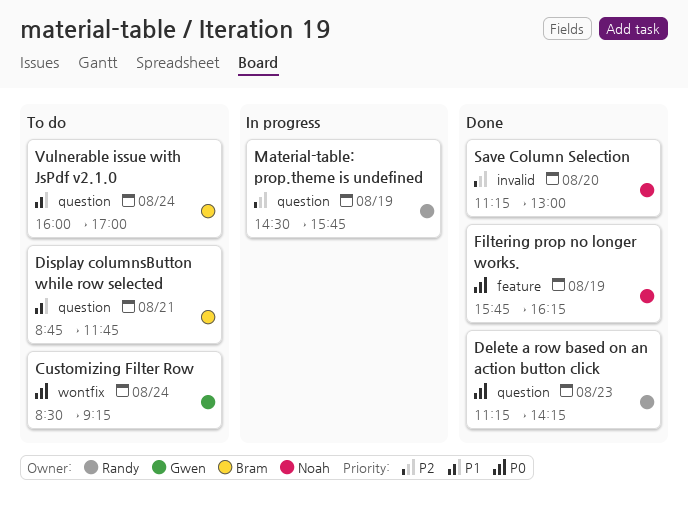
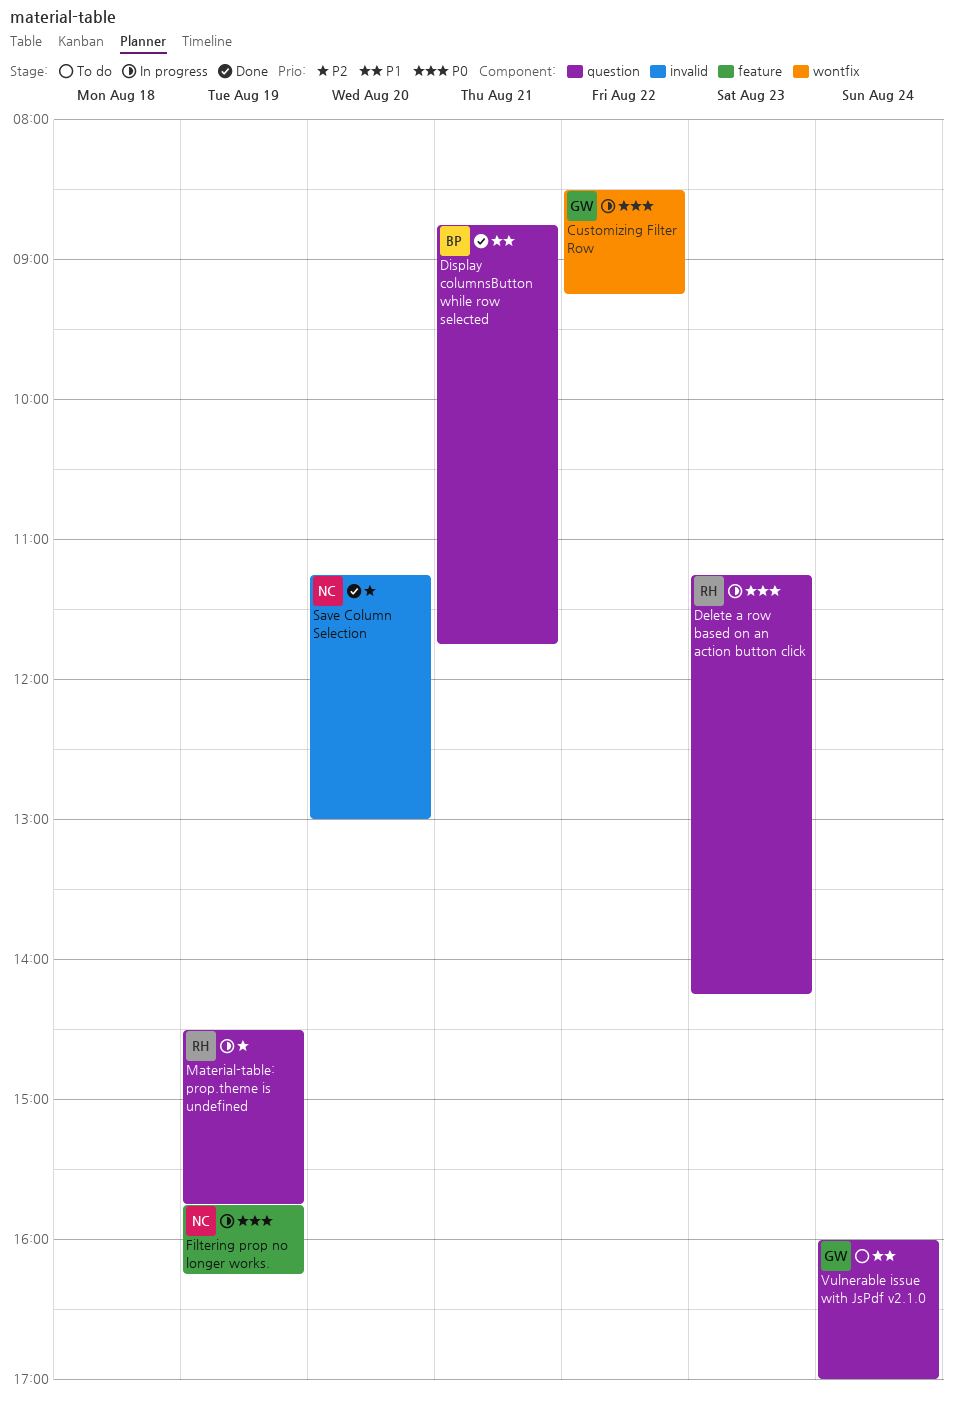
Customizing Filter Row, status: To do -> In progress
Customizing Filter Row, day: Aug 24 -> Aug 22
Delete a row based on an action button click, status: Done -> In progress
Display columnsButton while row selected, status: To do -> Done
Filtering prop no longer works., status: Done -> In progress
Vulnerable issue with JsPdf v2.1.0, owner: Bram -> Gwen

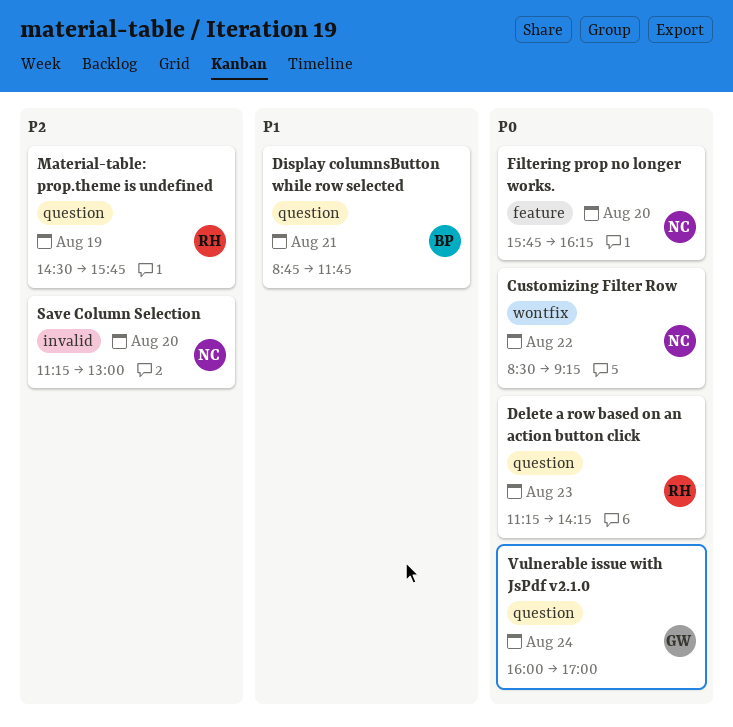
Customizing Filter Row, owner: GW -> NC
Filtering prop no longer works., day: Aug 19 -> Aug 20
Vulnerable issue with JsPdf v2.1.0, priority: P1 -> P0

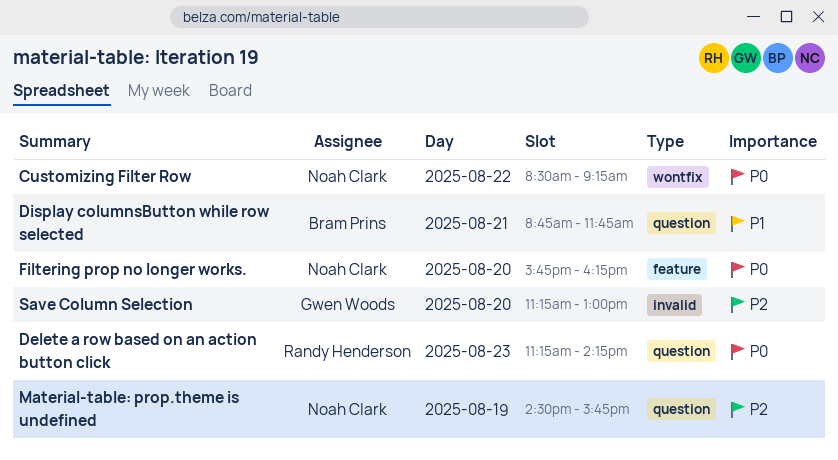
Material-table: prop.theme is undefined, owner: Randy Henderson -> Noah Clark
Save Column Selection, owner: Noah Clark -> Gwen Woods
Vulnerable issue with JsPdf v2.1.0: present -> none

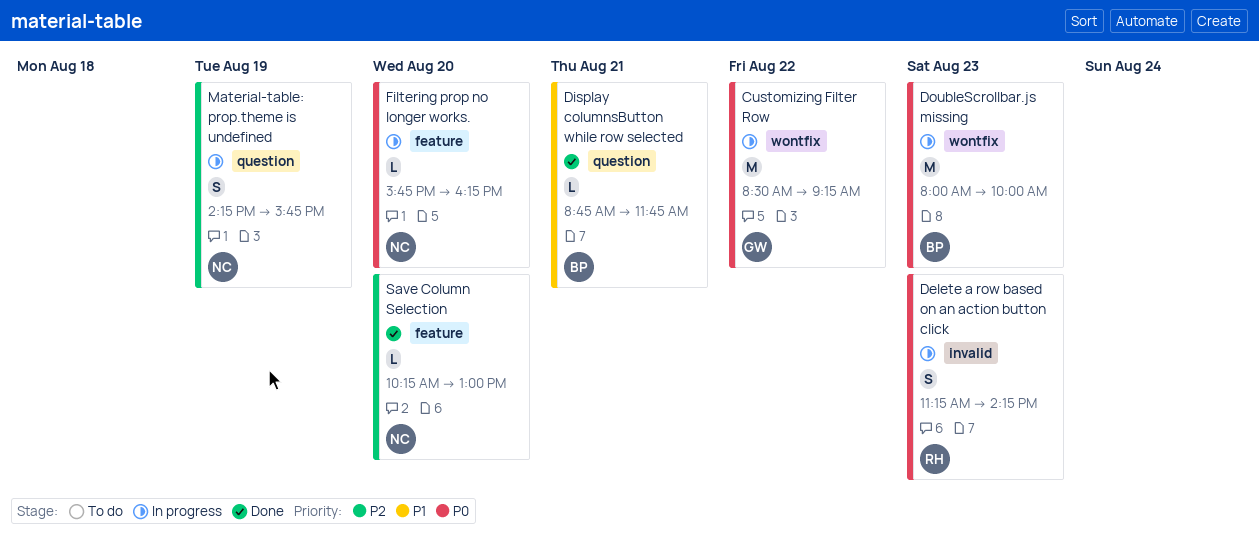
Customizing Filter Row, owner: Noah Clark -> Gwen Woods
Delete a row based on an action button click, label: question -> invalid
DoubleScrollbar.js missing: none -> present
Material-table: prop.theme is undefined, begins: 14:30 -> 14:15
Save Column Selection, owner: Gwen Woods -> Noah Clark
Save Column Selection, label: invalid -> feature
Save Column Selection, begins: 11:15 -> 10:15

